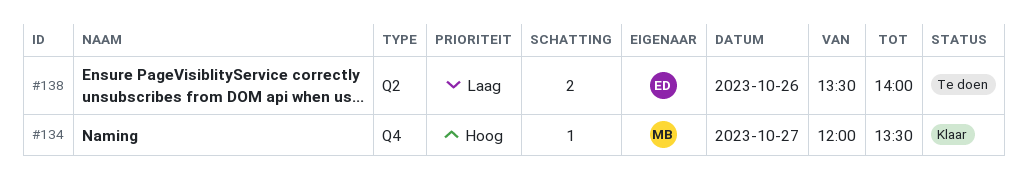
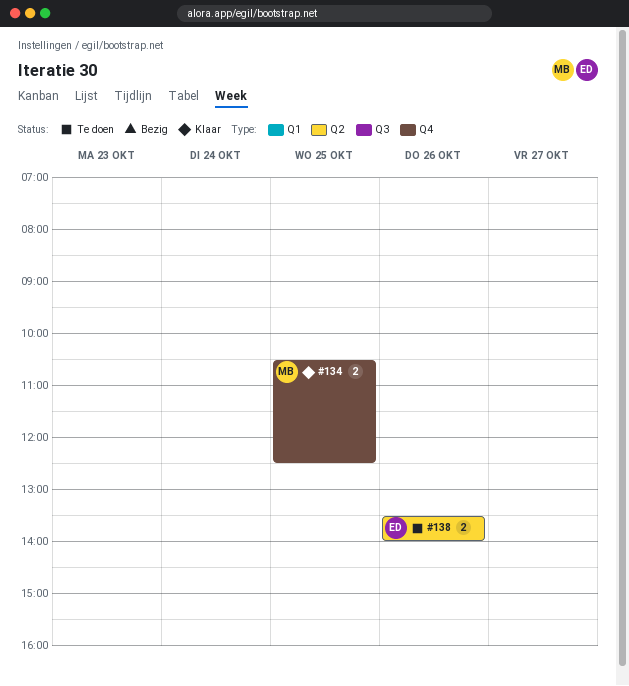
#134, estimate: 1 -> 2
#134, day: Oct 27 -> Oct 25
#134, begins: 12:00 -> 10:30
#134, ends: 13:30 -> 12:30

